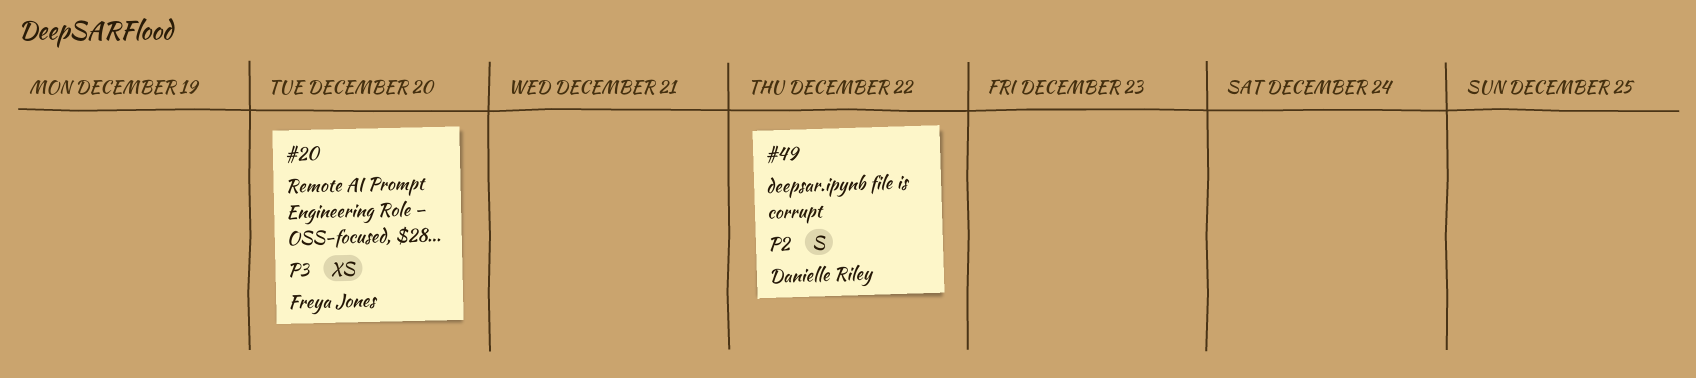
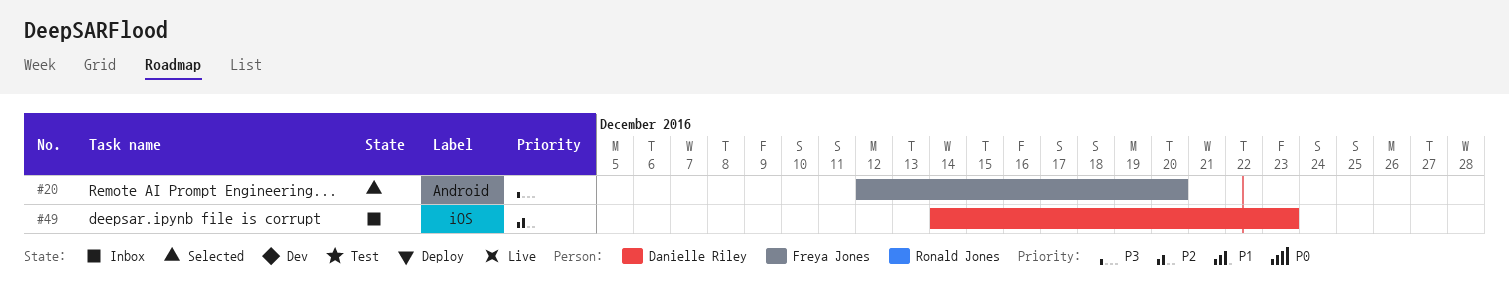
#49, due: Dec 22 -> Dec 23

